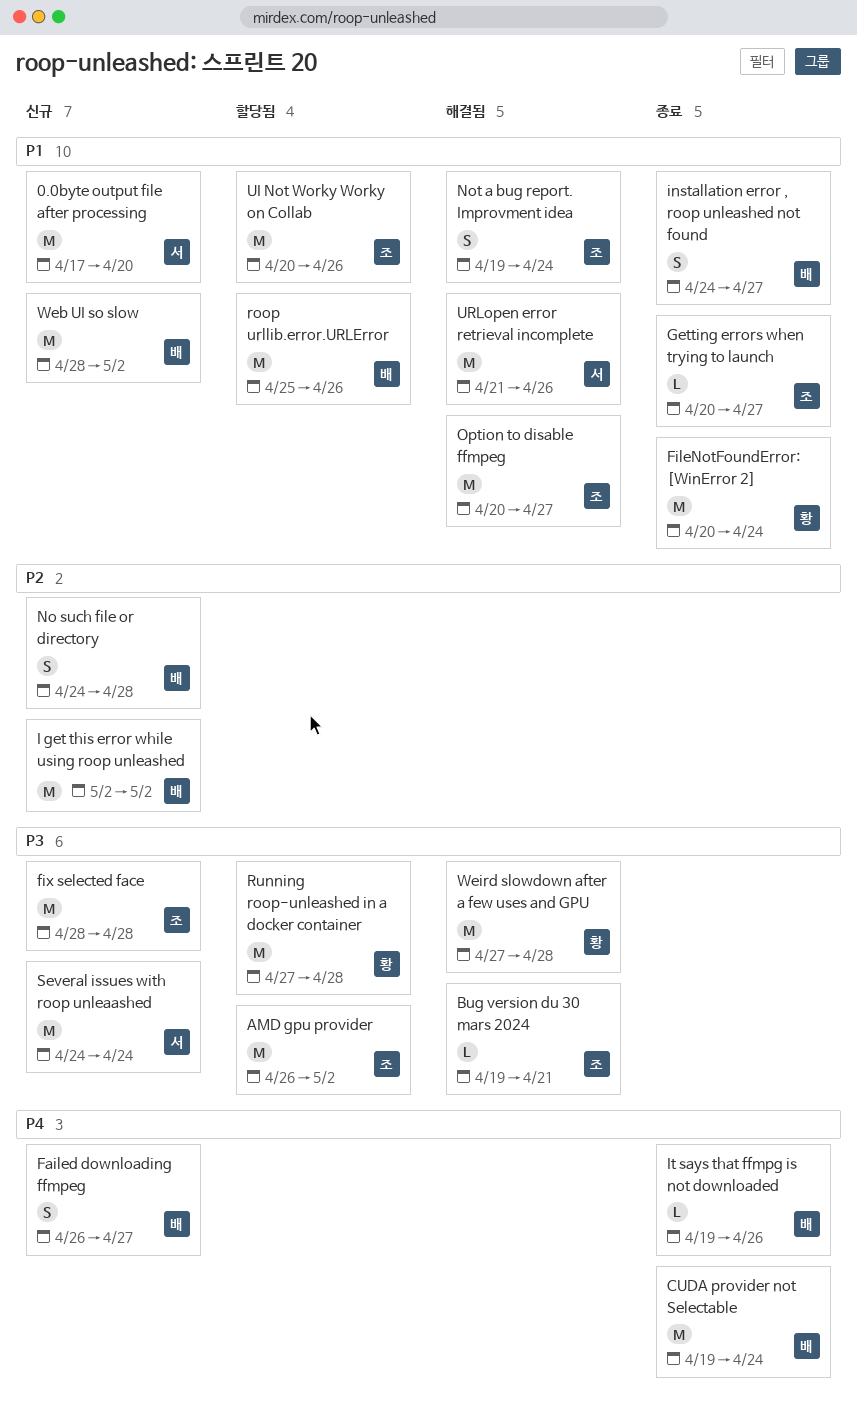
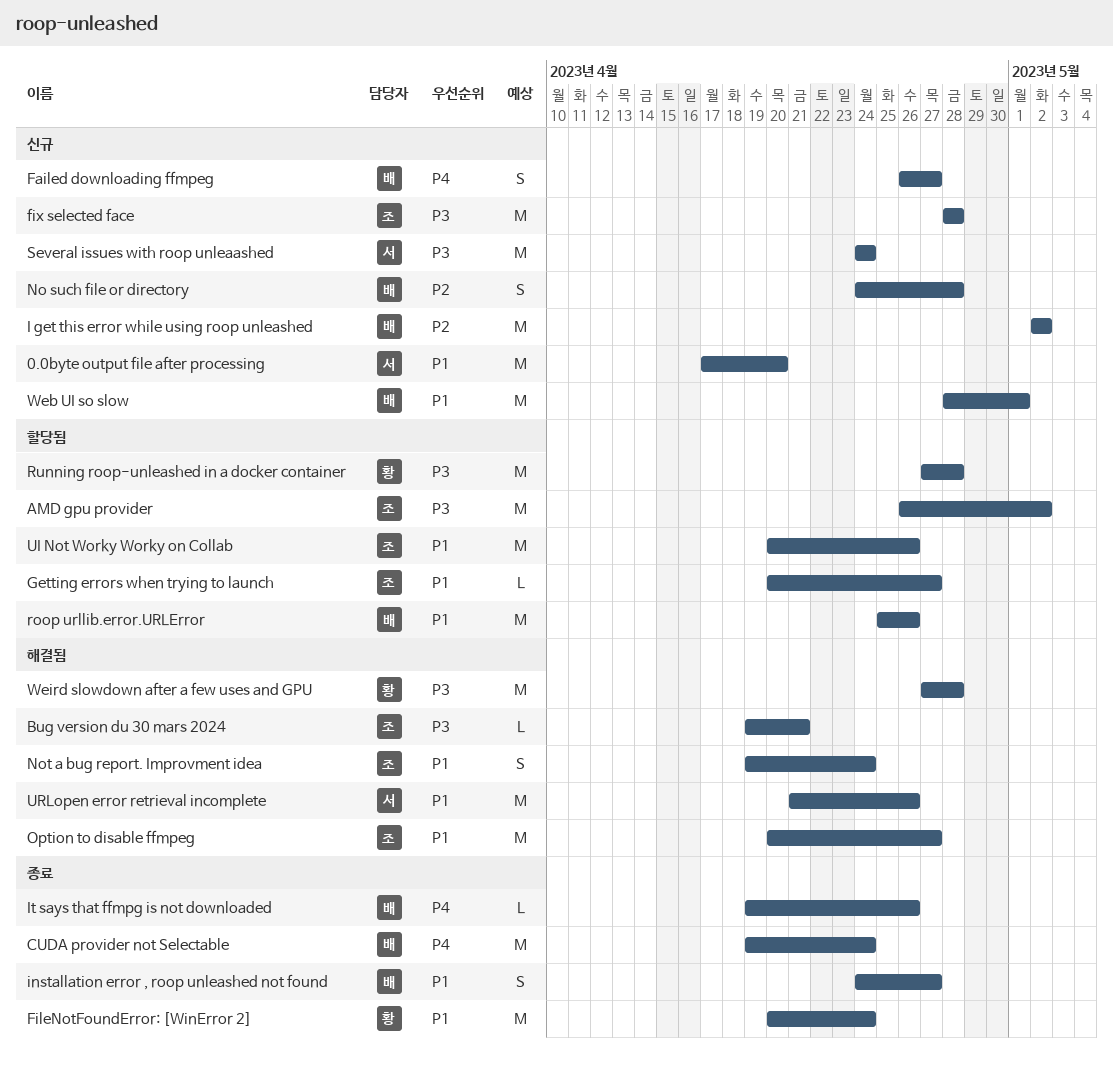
Getting errors when trying to launch, status: 종료 -> 할당됨
Web UI so slow, due: May 2 -> May 1

